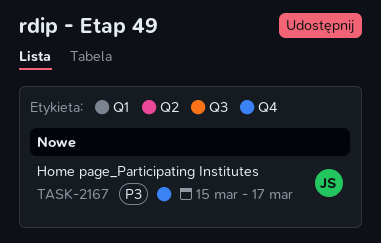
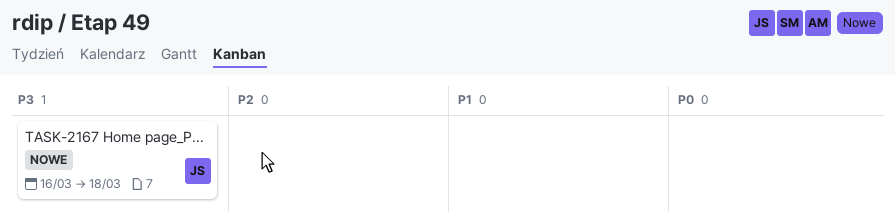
TASK-2167, start: Mar 15 -> Mar 16
TASK-2167, due: Mar 17 -> Mar 18

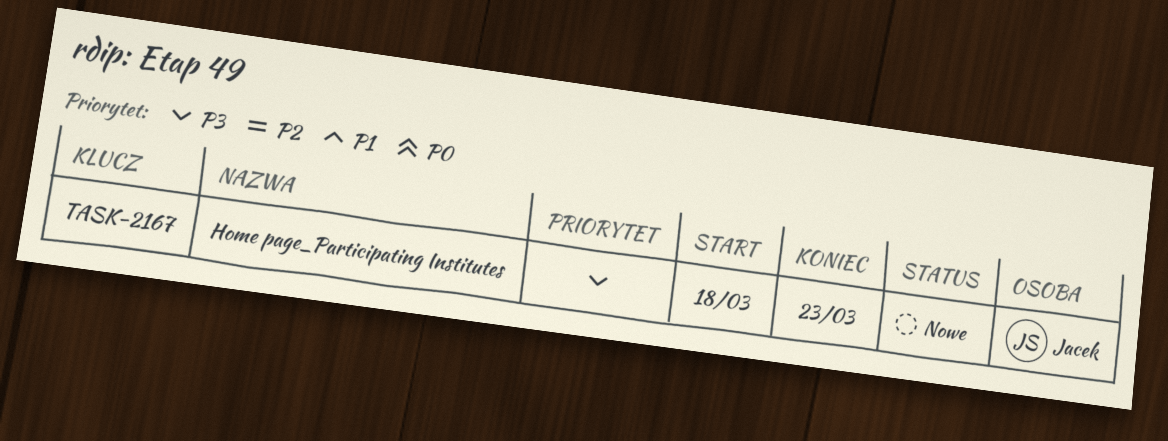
TASK-2167, start: Mar 16 -> Mar 18
TASK-2167, due: Mar 18 -> Mar 23

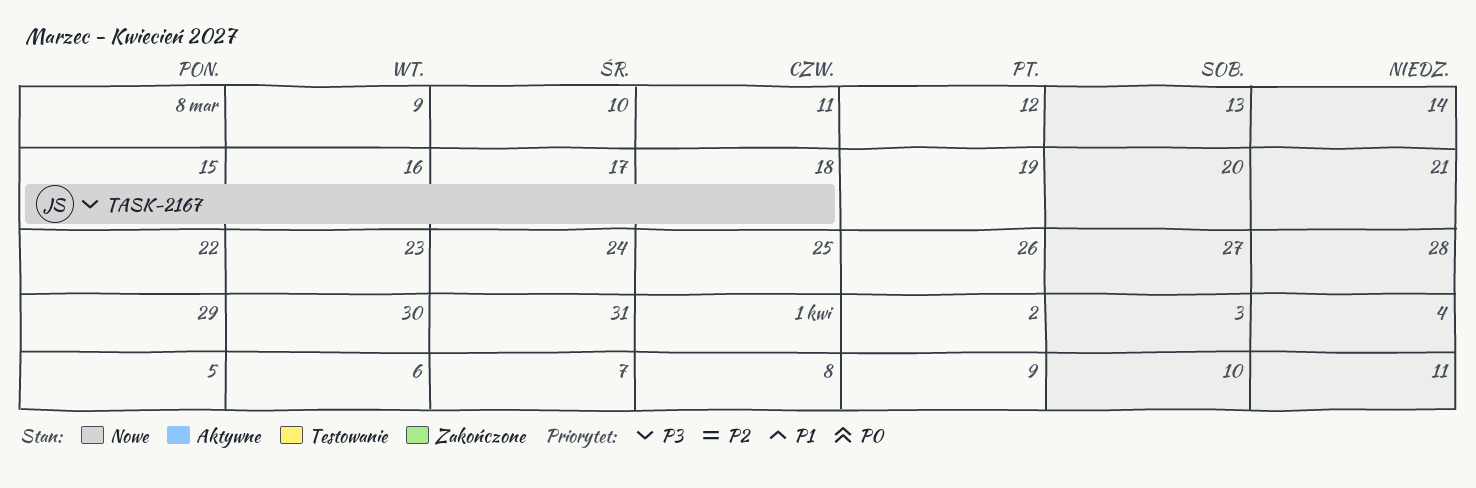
TASK-2167, start: Mar 18 -> Mar 15
TASK-2167, due: Mar 23 -> Mar 18

